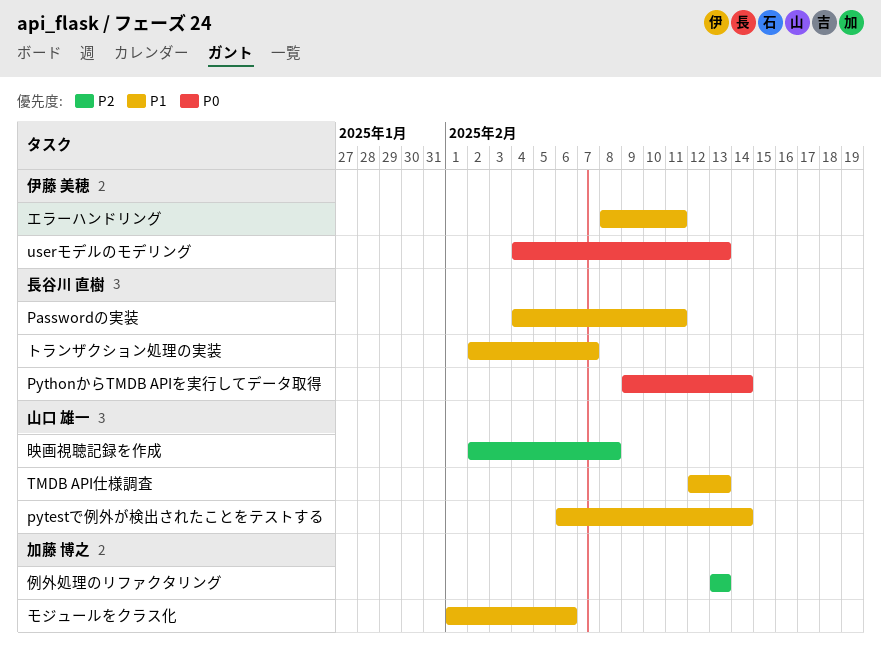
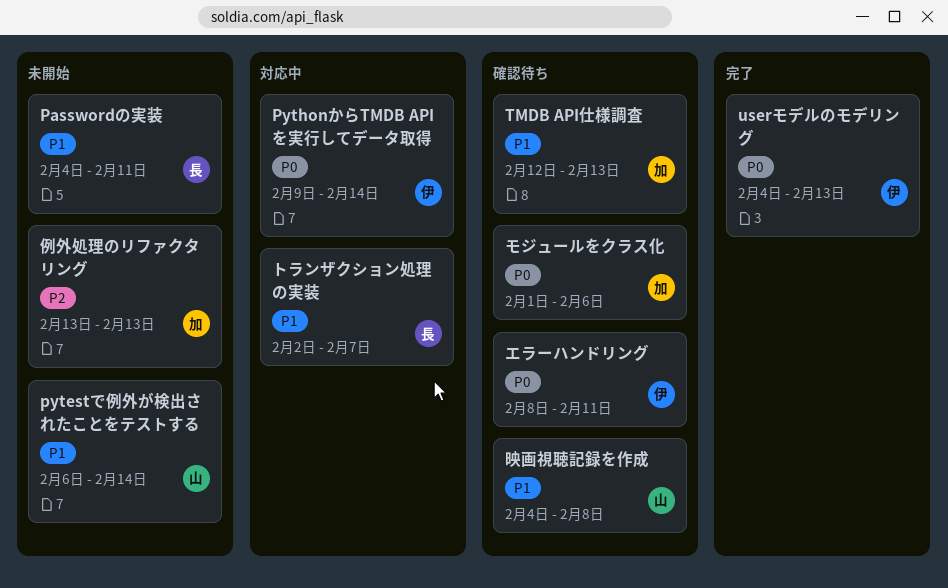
PythonからTMDB APIを実行してデータ取得, owner: 長谷川 直樹 -> 伊藤 美穂
TMDB API仕様調査, owner: 山口 雄一 -> 加藤 博之
エラーハンドリング, priority: P1 -> P0
モジュールをクラス化, priority: P1 -> P0
映画視聴記録を作成, priority: P2 -> P1
映画視聴記録を作成, start: Feb 2 -> Feb 4

